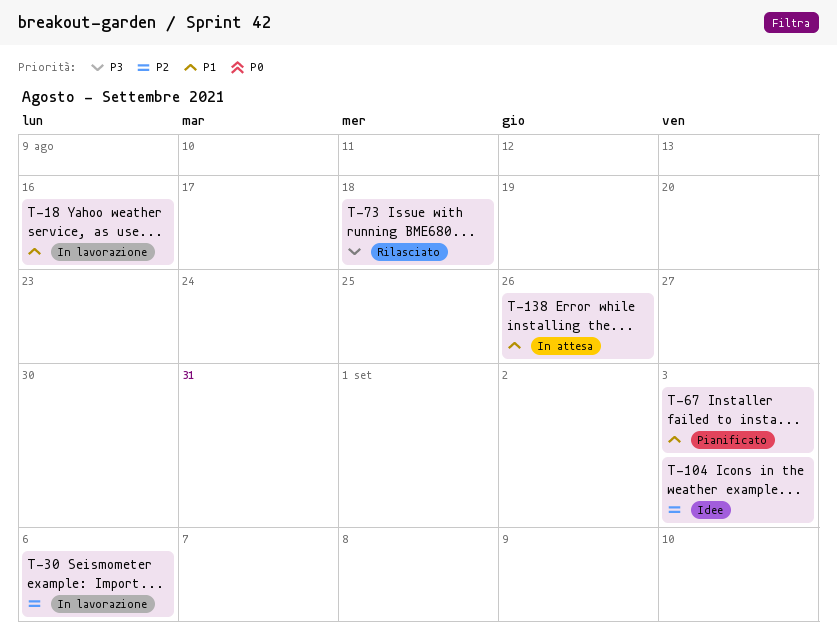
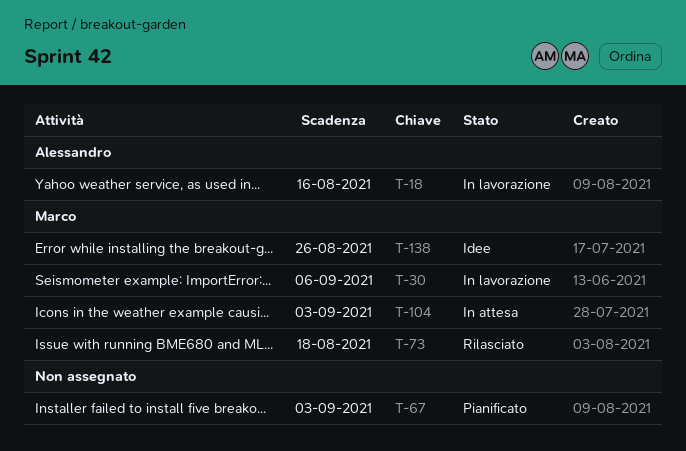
T-104, status: Idee -> In attesa
T-138, status: In attesa -> Idee

